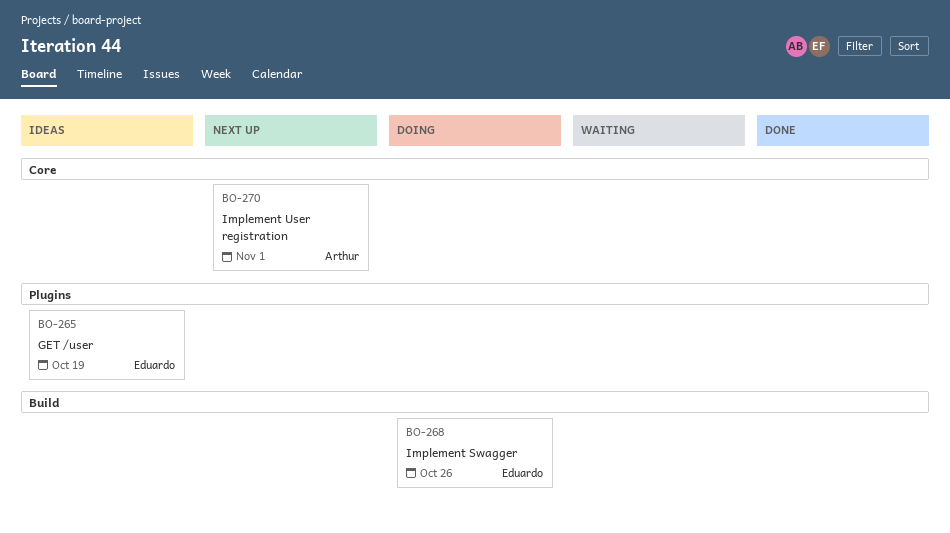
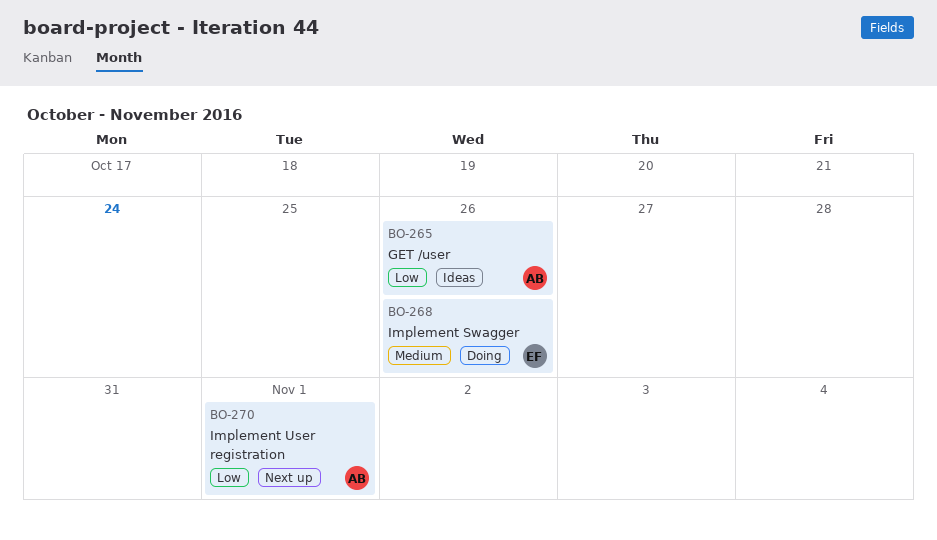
BO-265, owner: Eduardo -> Arthur
BO-265, due: Oct 19 -> Oct 26

